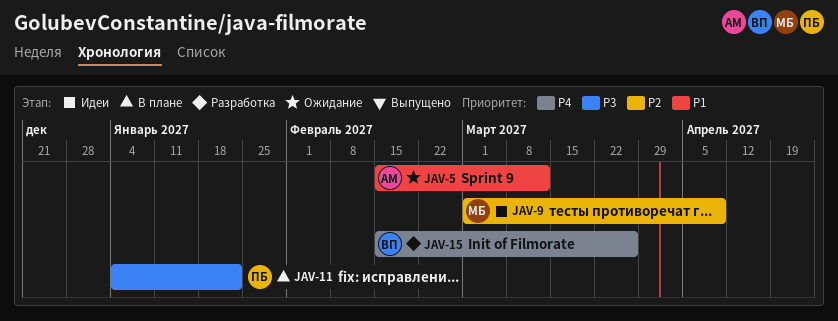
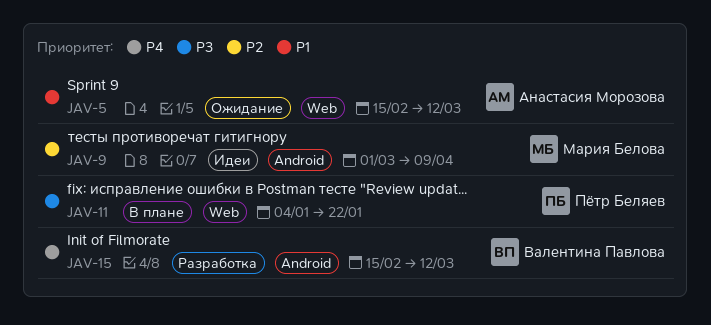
JAV-15, due: Mar 26 -> Mar 12

